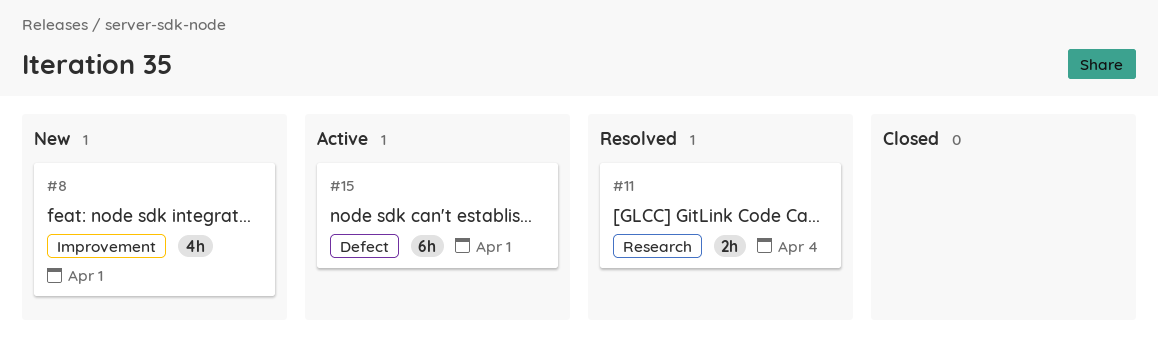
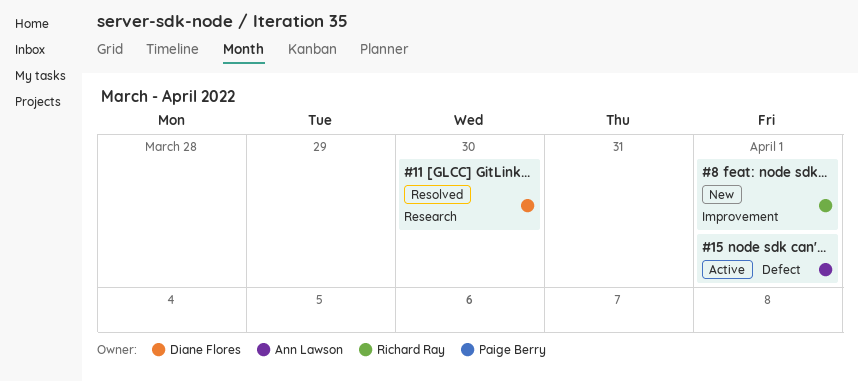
#11, due: Apr 4 -> Mar 30

